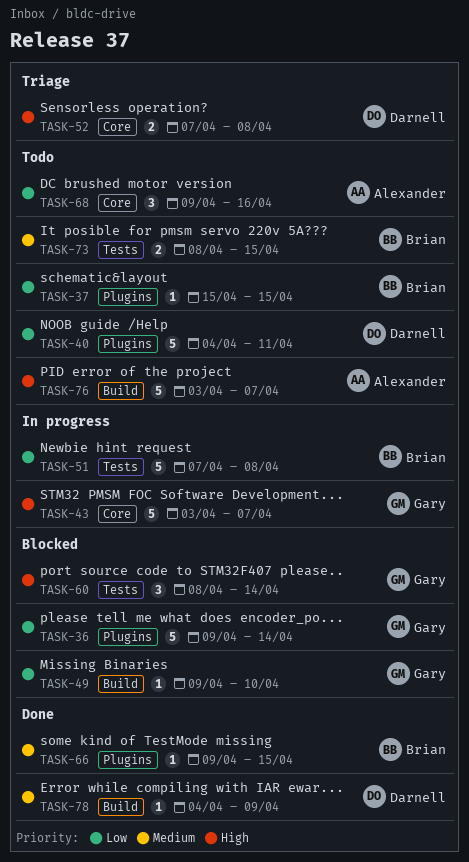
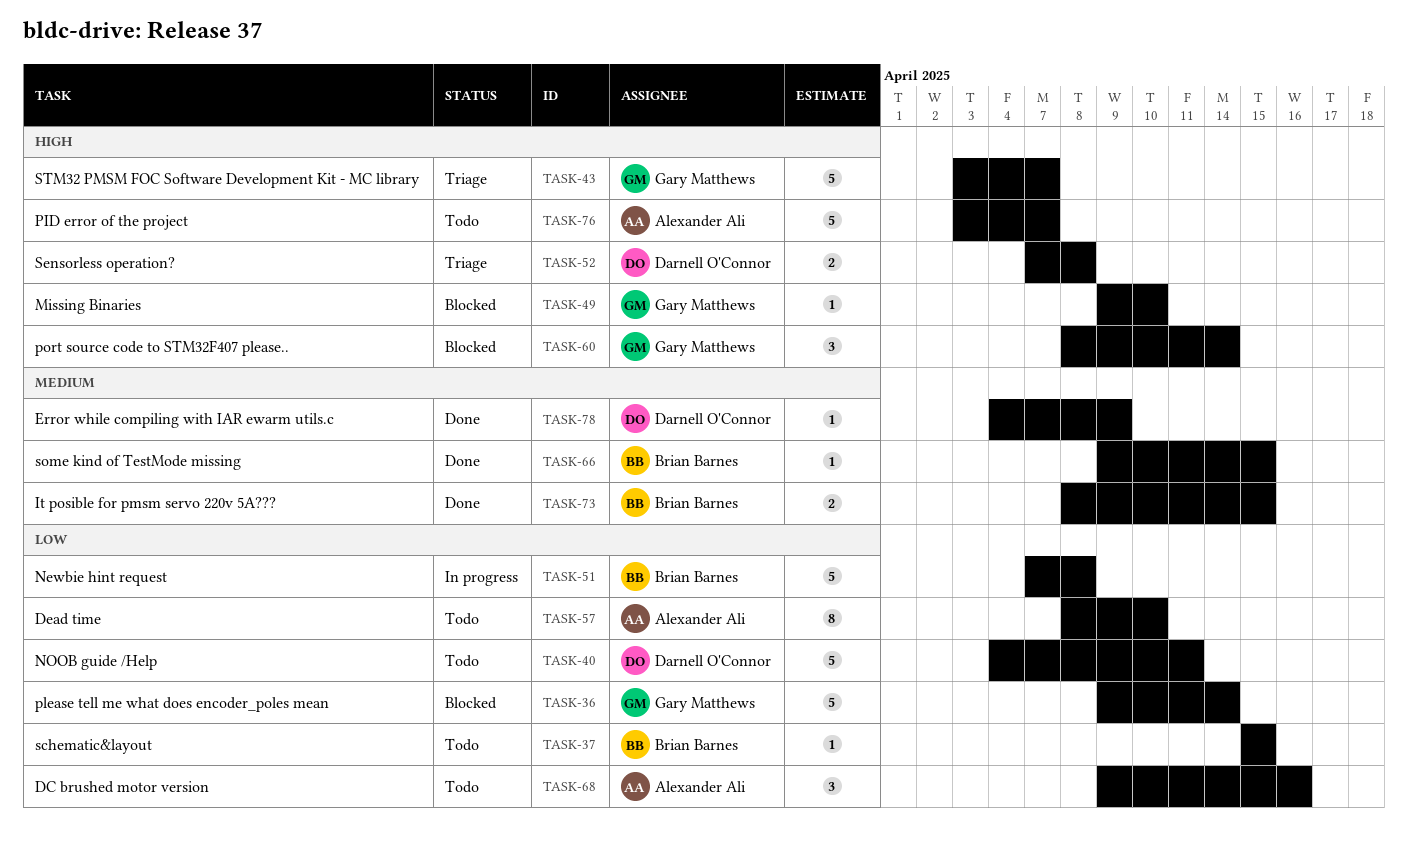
TASK-43, status: In progress -> Triage
TASK-49, priority: Low -> High
TASK-57: none -> present
TASK-73, status: Todo -> Done

